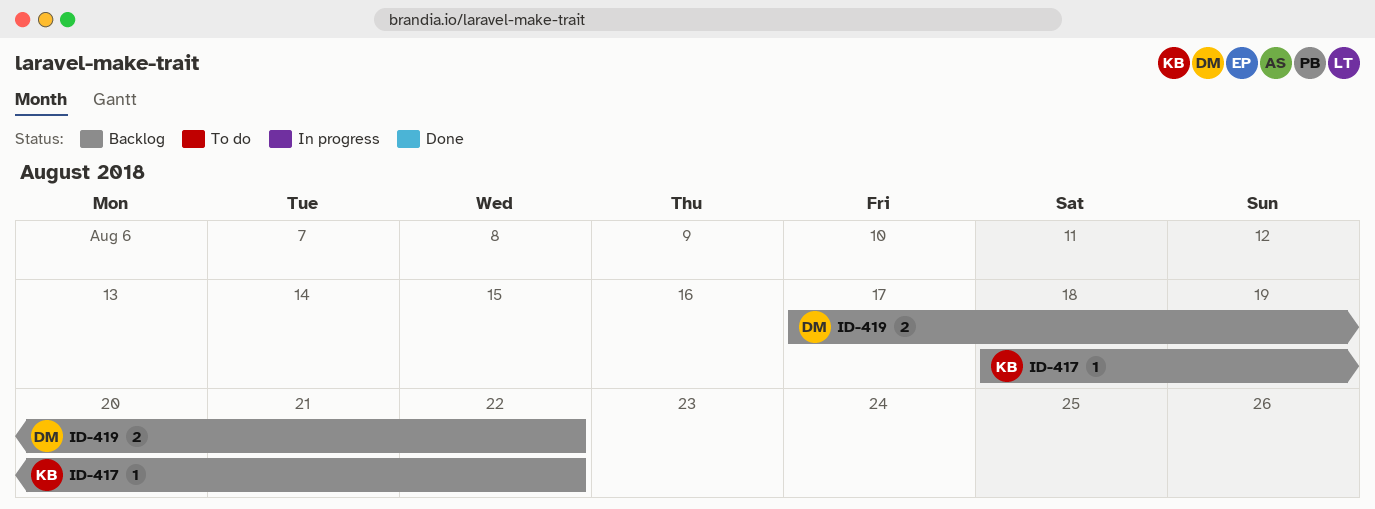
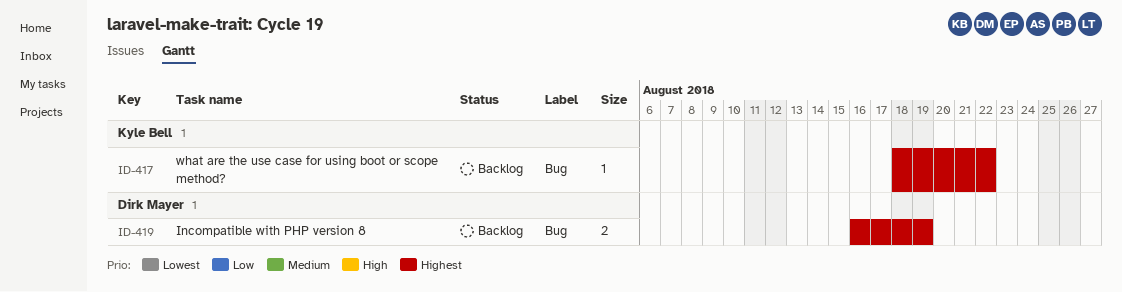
ID-419, start: Aug 17 -> Aug 16
ID-419, due: Aug 22 -> Aug 19

